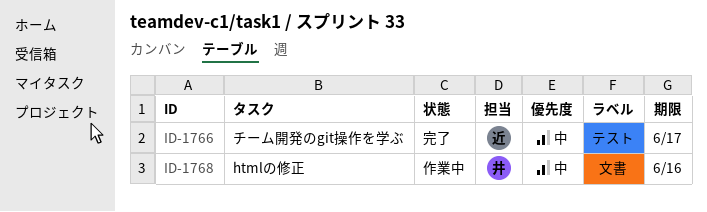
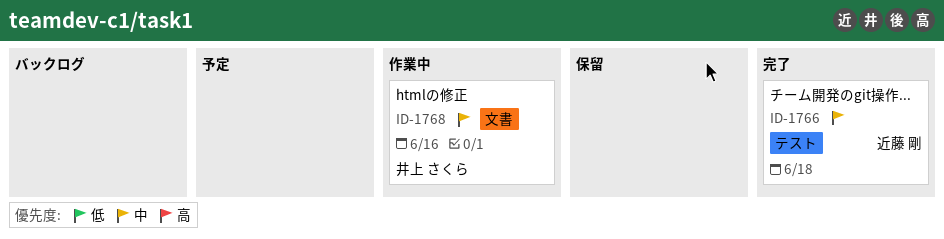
ID-1766, due: Jun 17 -> Jun 18

